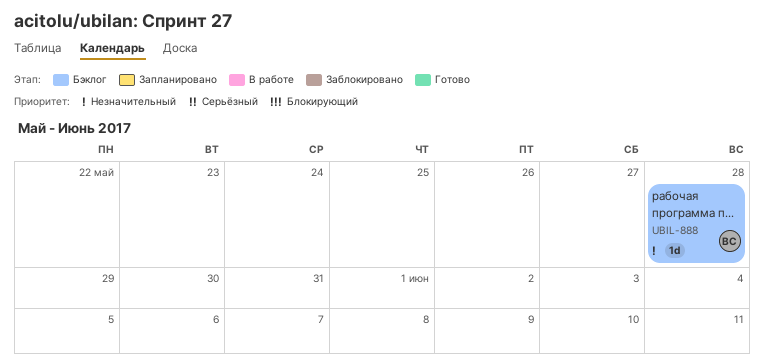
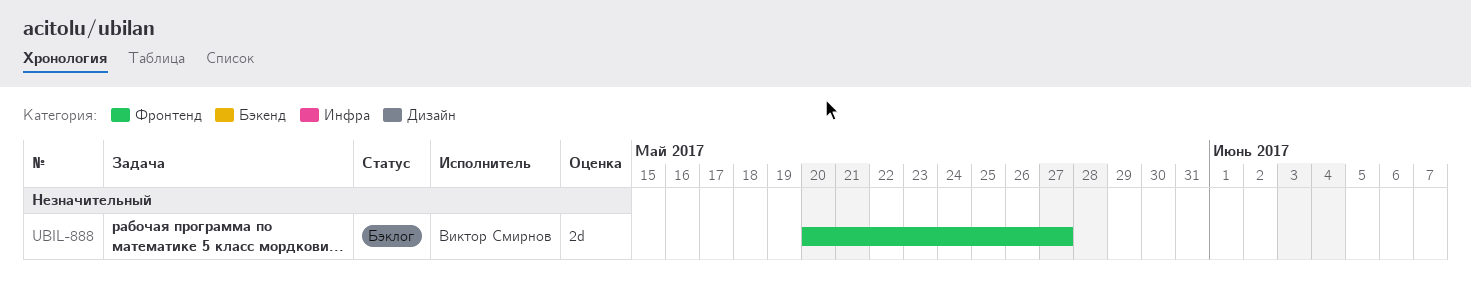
UBIL-888, estimate: 1d -> 2d
UBIL-888, due: May 28 -> May 27

